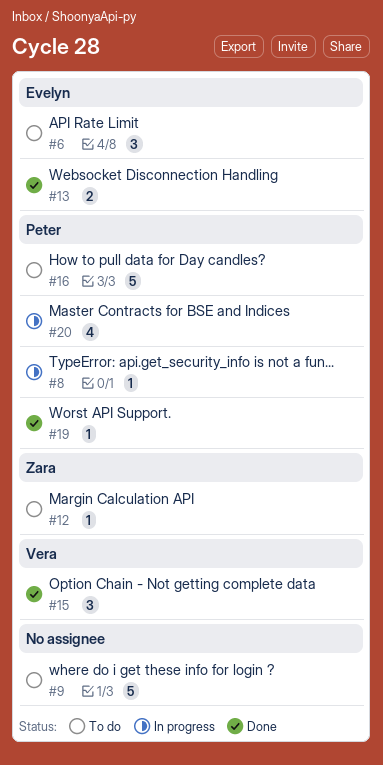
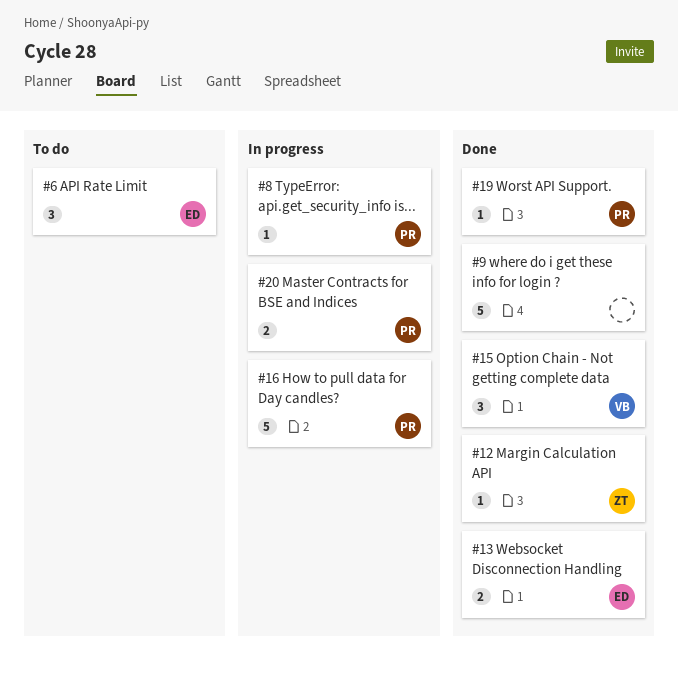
#9, status: To do -> Done
#12, status: To do -> Done
#16, status: To do -> In progress
#20, estimate: 4 -> 2

